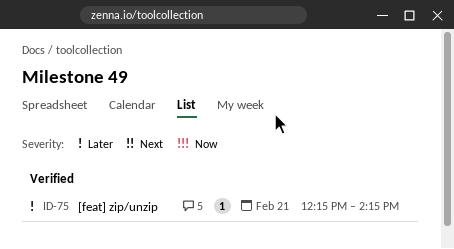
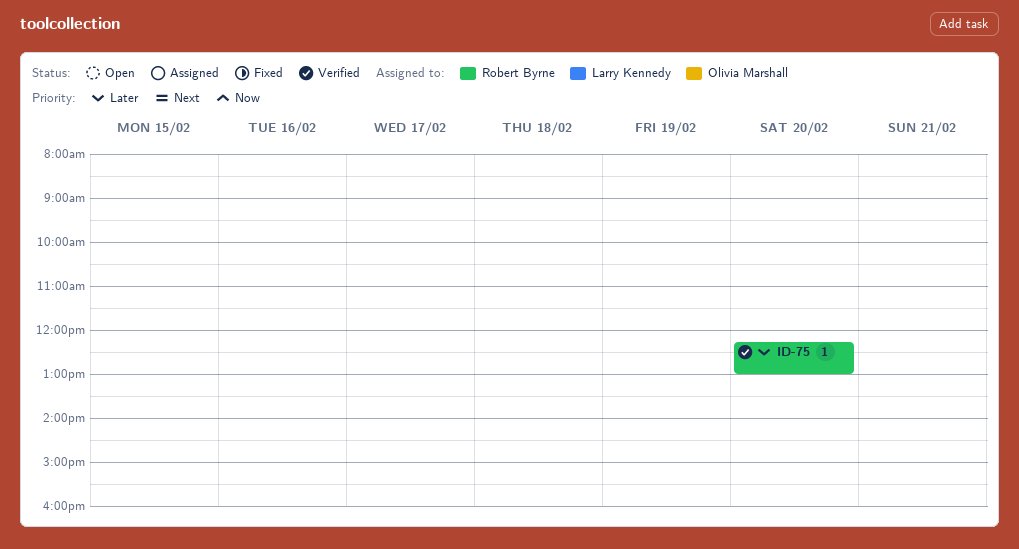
ID-75, day: Feb 21 -> Feb 20
ID-75, ends: 14:15 -> 13:00

